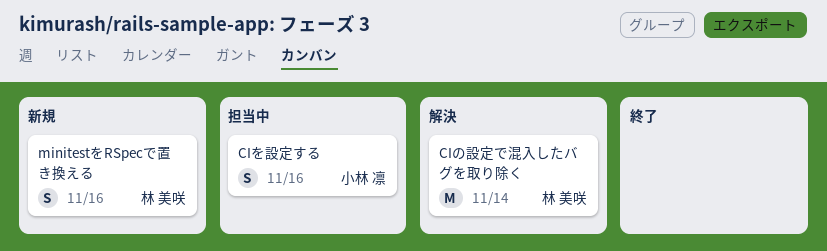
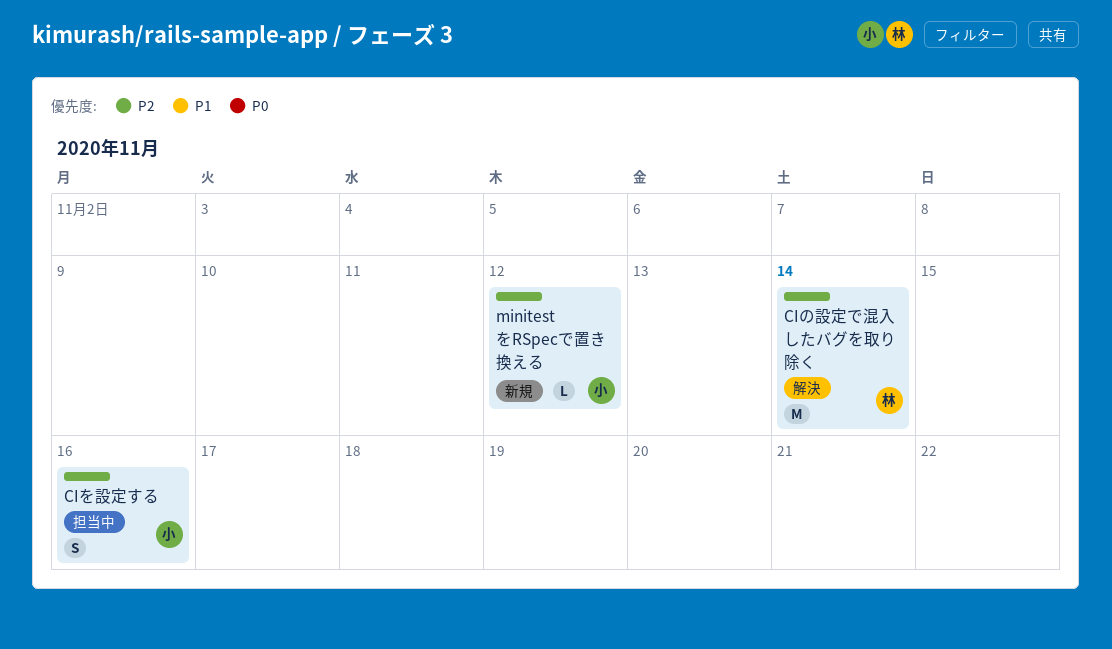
minitestをRSpecで置き換える, owner: 林 美咲 -> 小林 凛
minitestをRSpecで置き換える, estimate: S -> L
minitestをRSpecで置き換える, due: Nov 16 -> Nov 12

